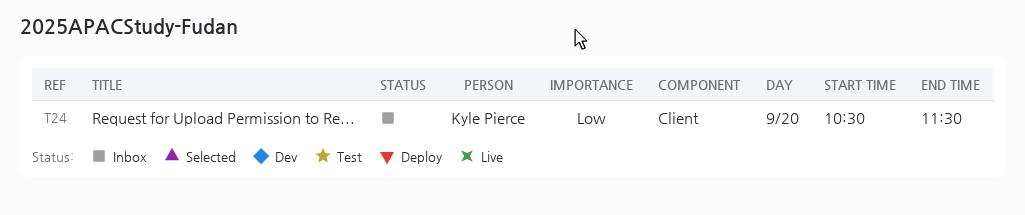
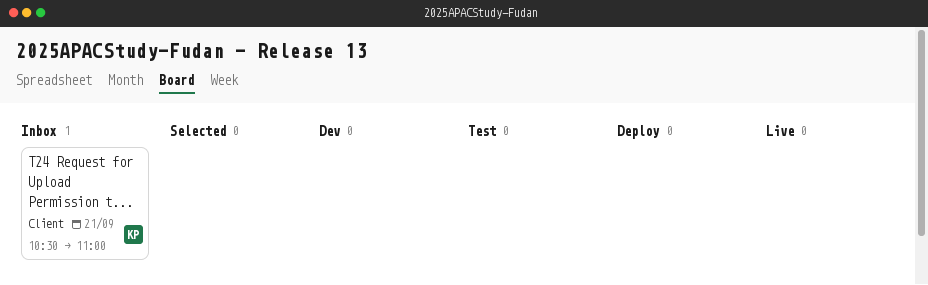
T24, day: Sep 20 -> Sep 21
T24, ends: 11:30 -> 11:00

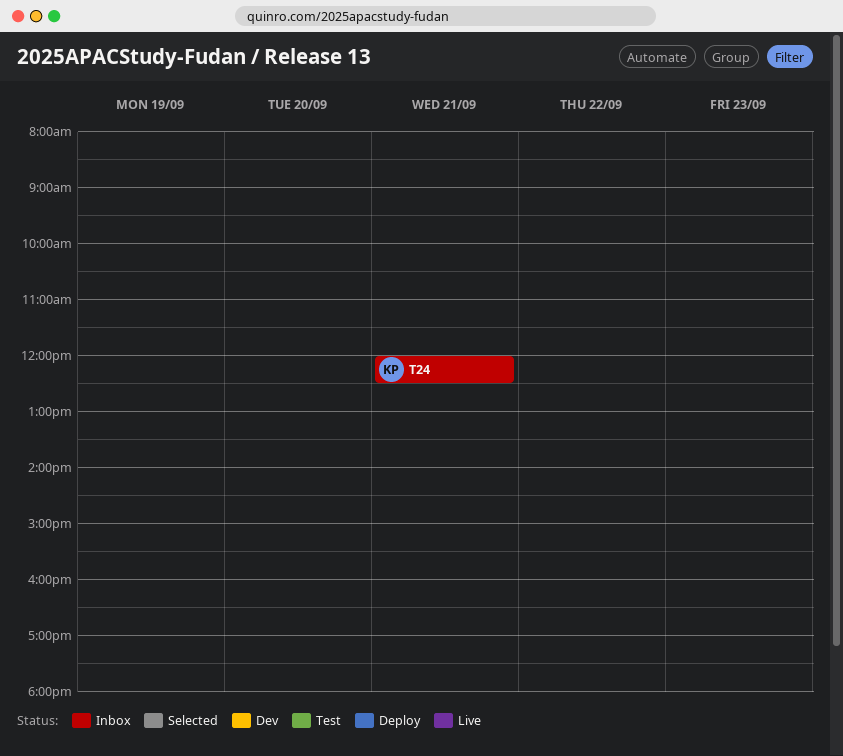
T24, begins: 10:30 -> 12:00
T24, ends: 11:00 -> 12:30

